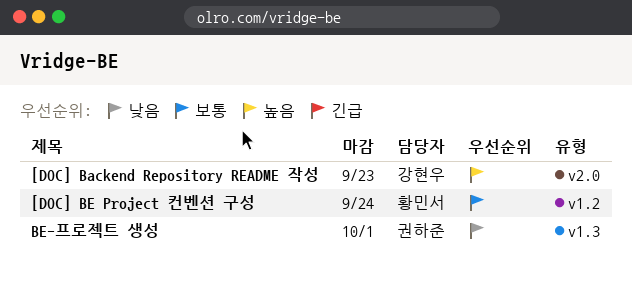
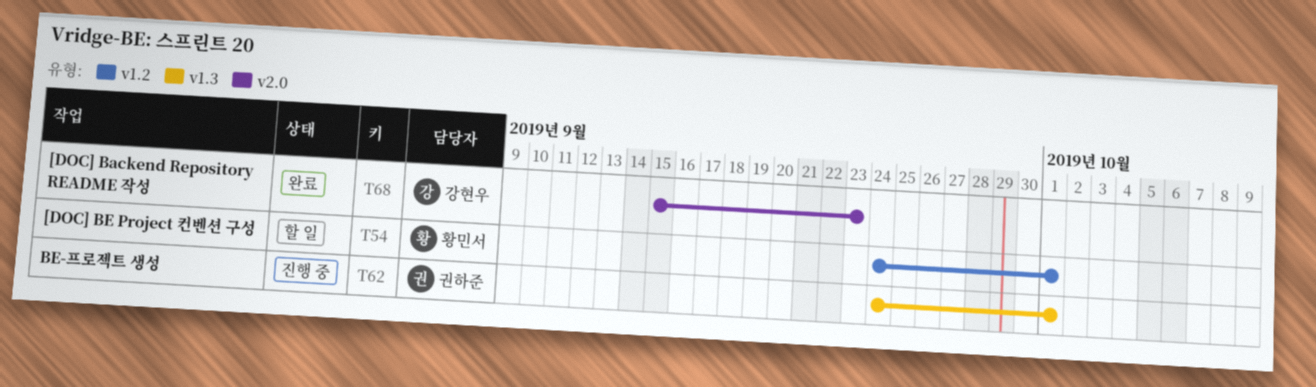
[DOC] BE Project 컨벤션 구성, due: Sep 24 -> Oct 1

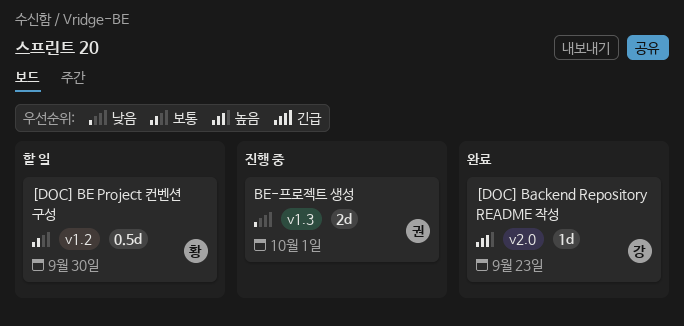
[DOC] BE Project 컨벤션 구성, due: Oct 1 -> Sep 30

